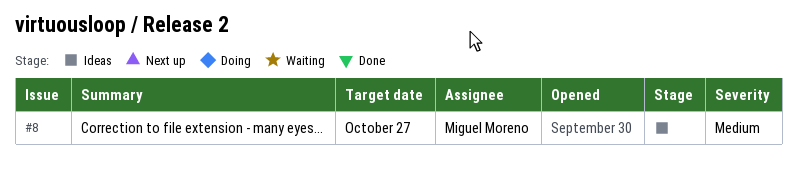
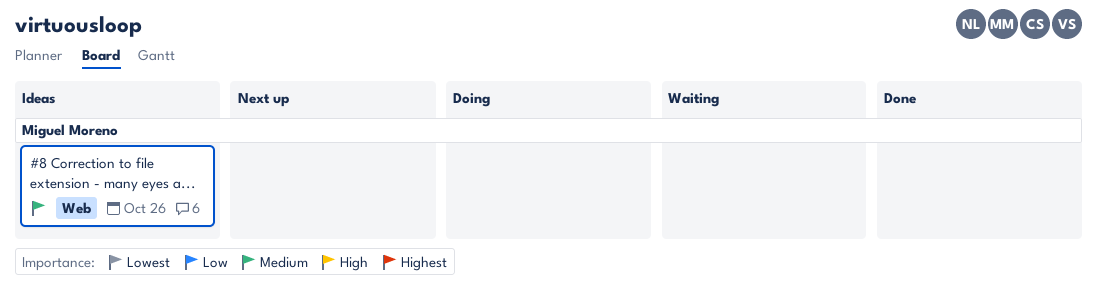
#8, due: Oct 27 -> Oct 26

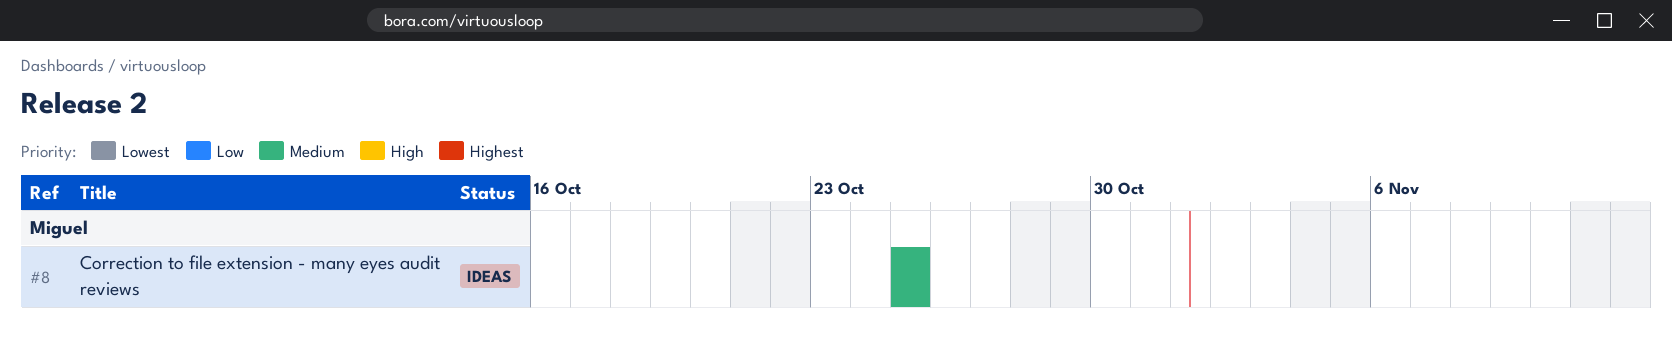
#8, due: Oct 26 -> Oct 25

